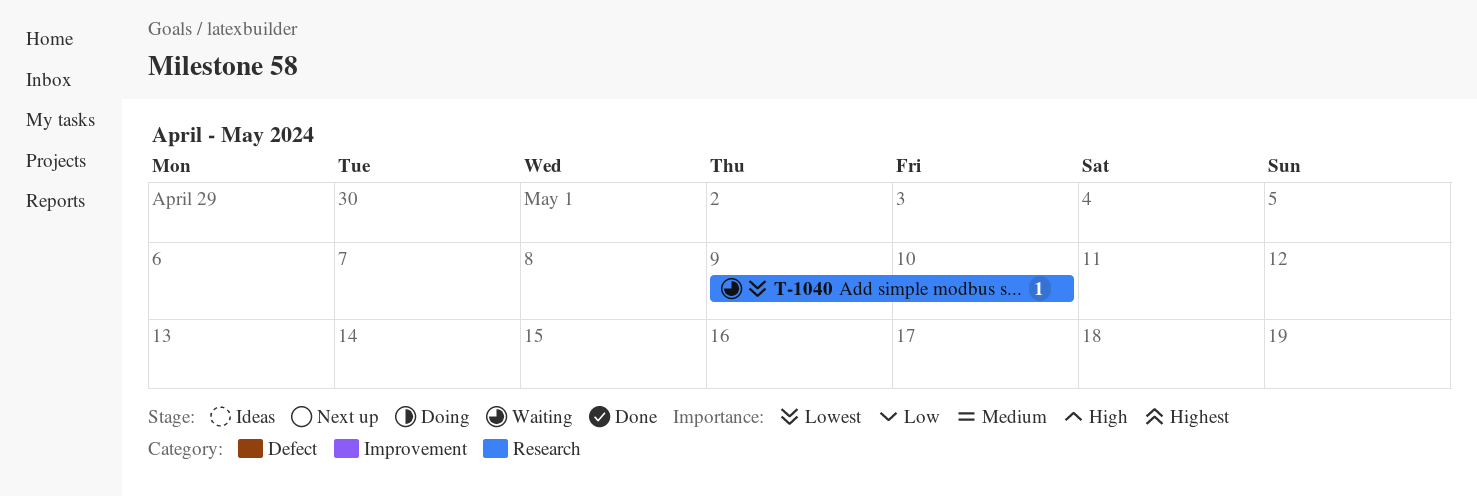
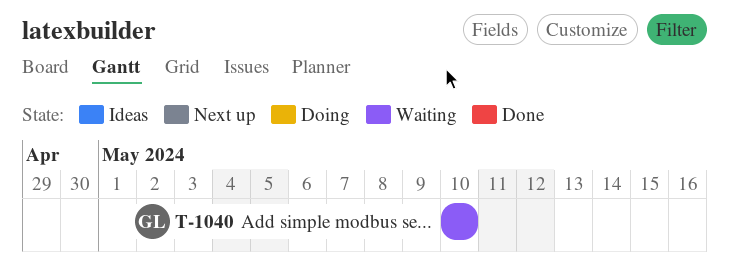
T-1040, start: May 9 -> May 10

